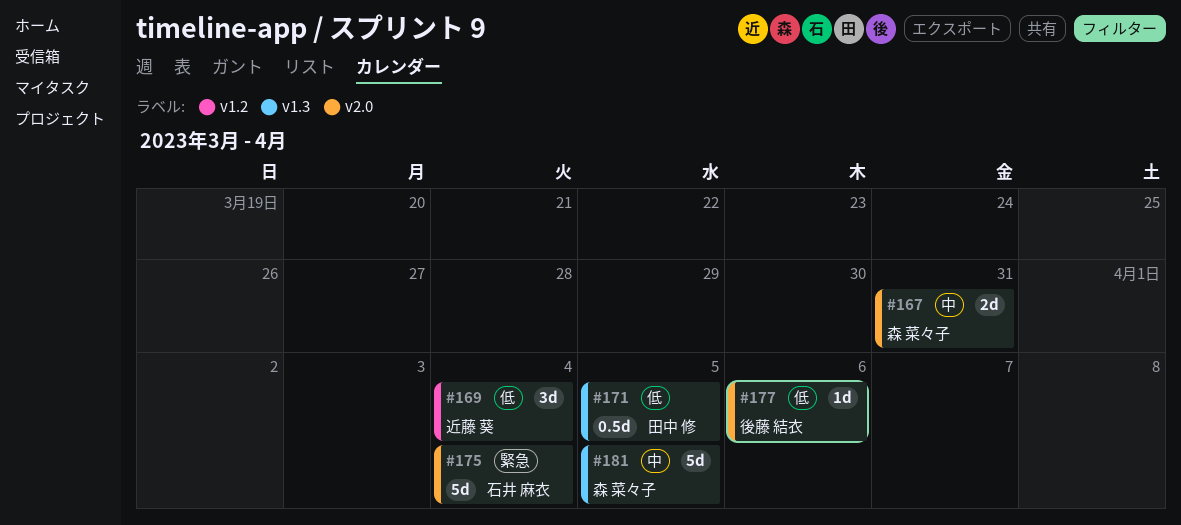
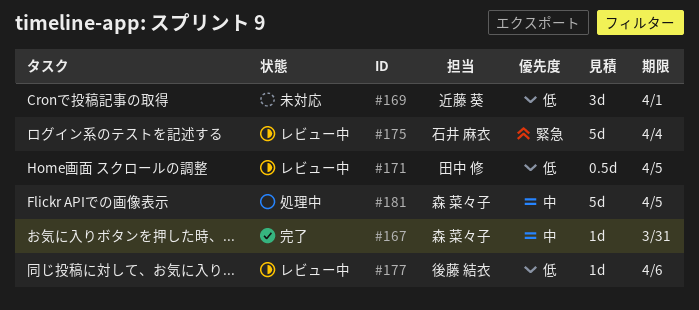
#167, estimate: 2d -> 1d
#169, due: Apr 4 -> Apr 1

